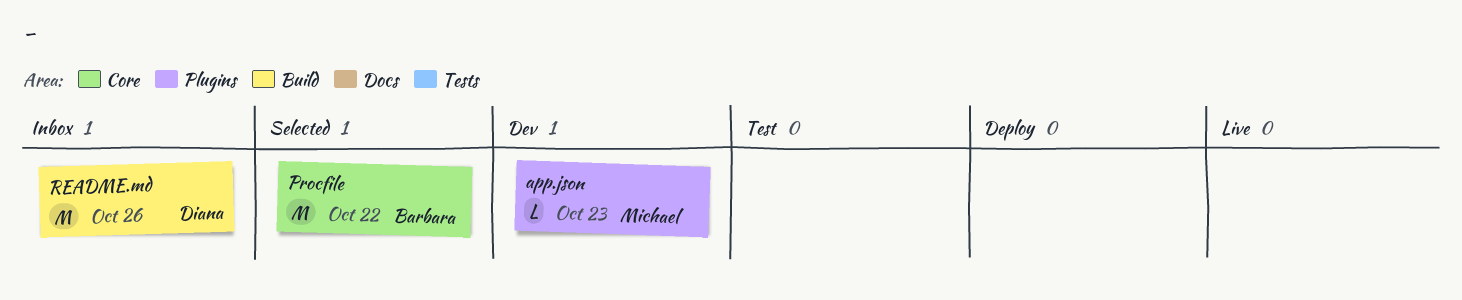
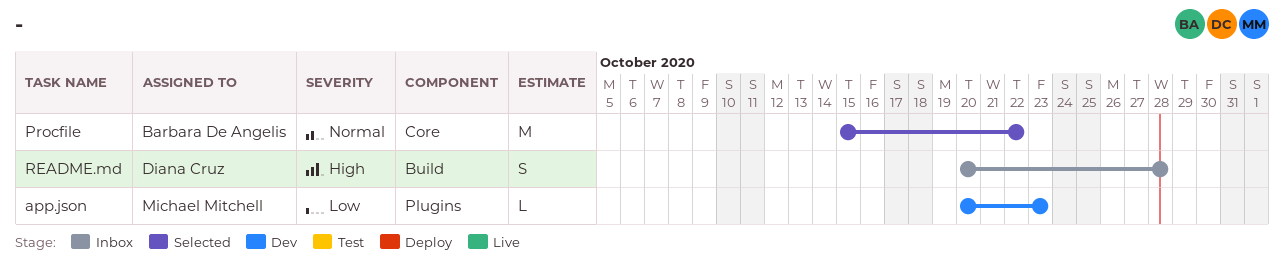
README.md, estimate: M -> S
README.md, due: Oct 26 -> Oct 28

